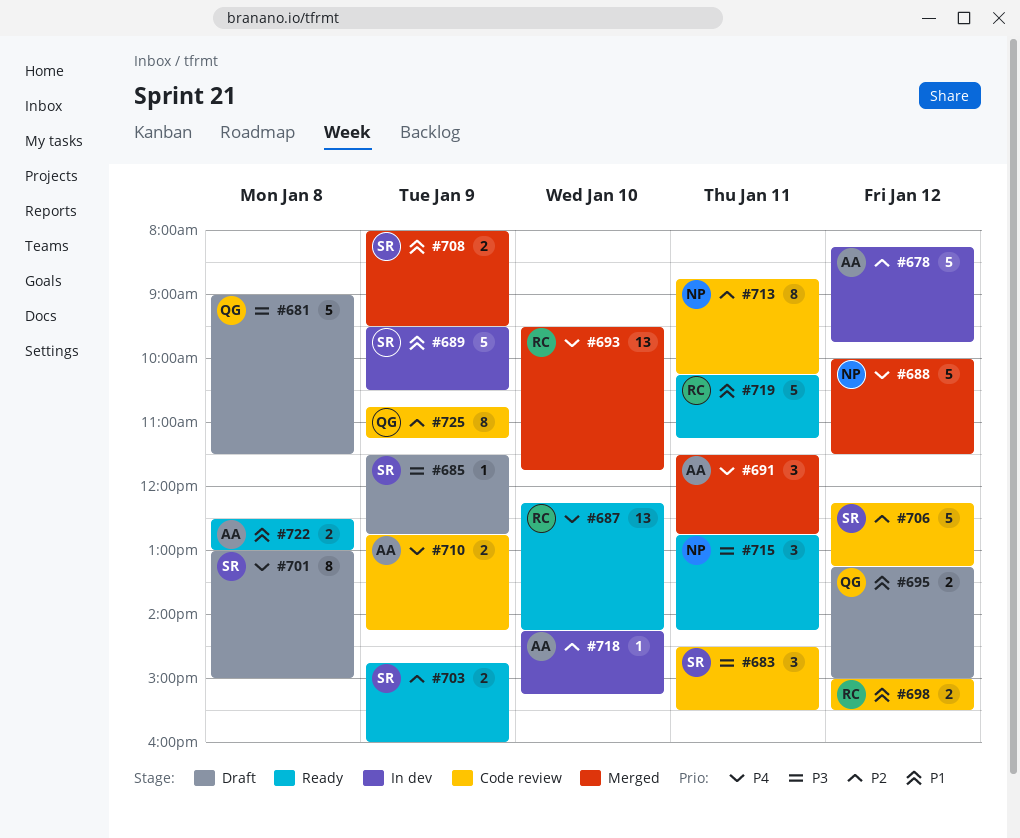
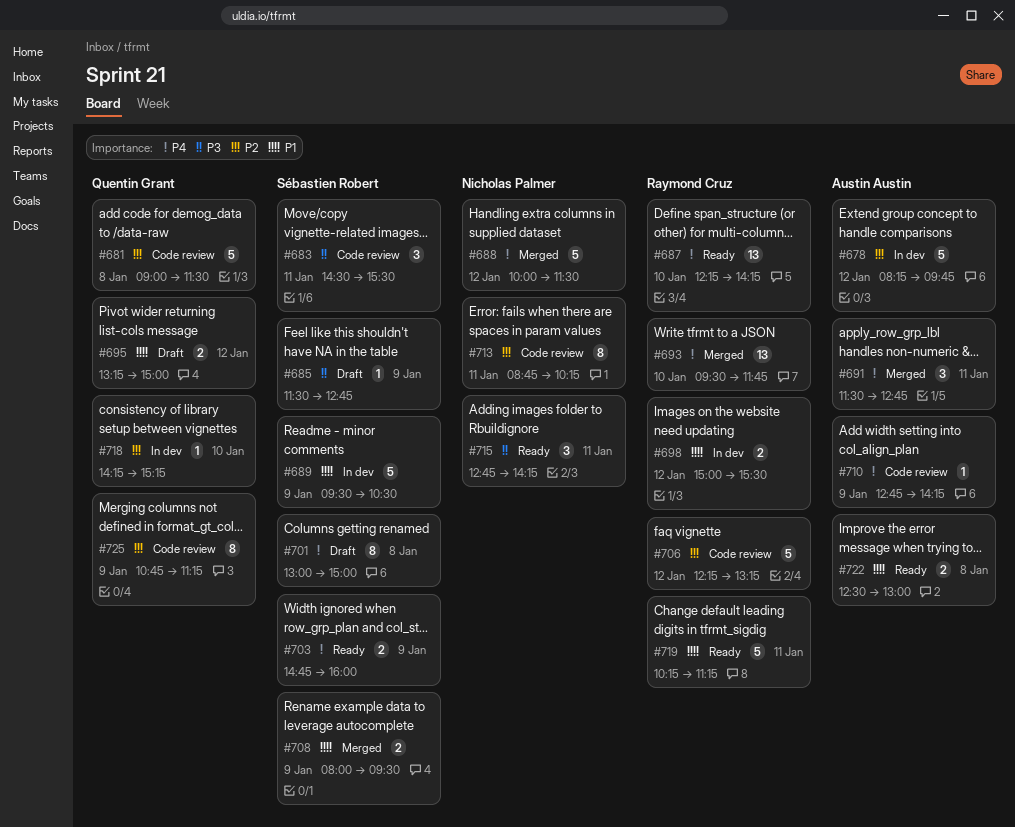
#681, status: Draft -> Code review
#681, priority: P3 -> P2
#698, status: Code review -> In dev
#703, priority: P2 -> P4
#706, owner: Sébastien Robert -> Raymond Cruz
#710, estimate: 2 -> 1
#718, owner: Austin Austin -> Quentin Grant

